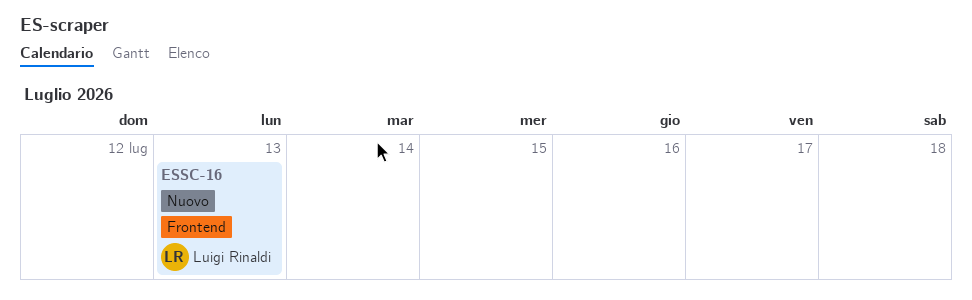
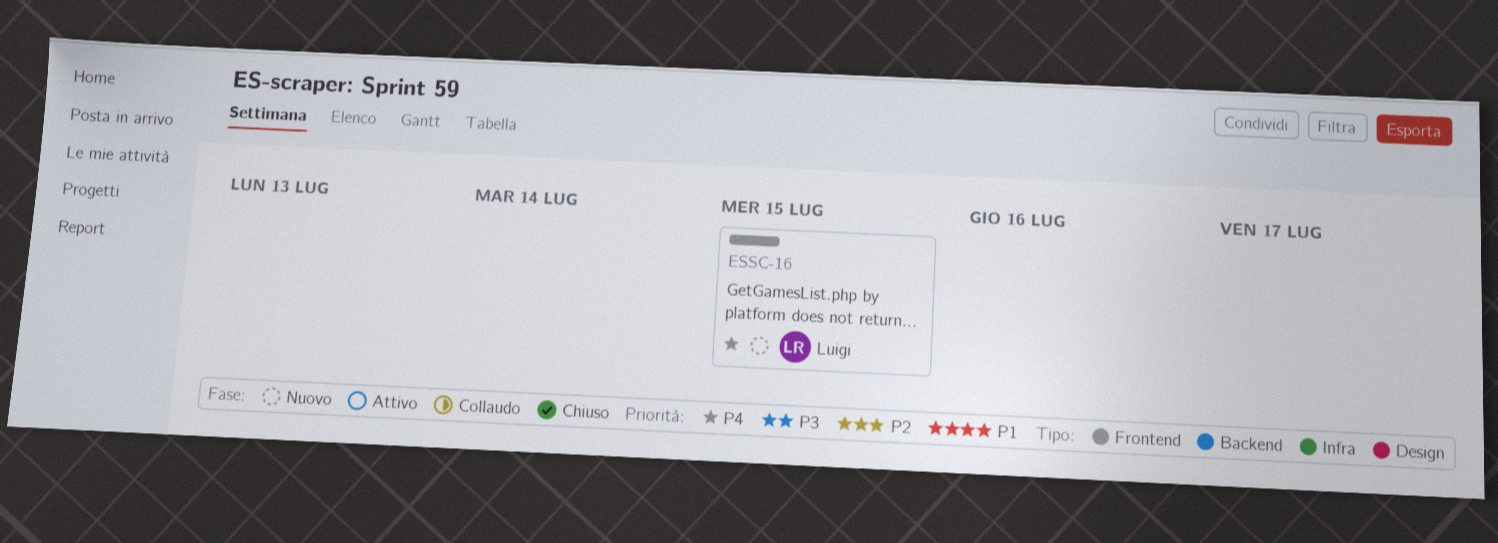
ESSC-16, due: Jul 13 -> Jul 15

